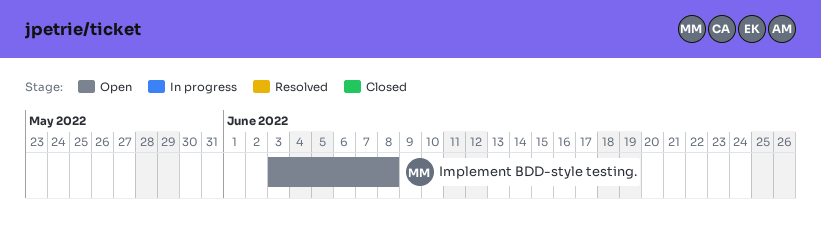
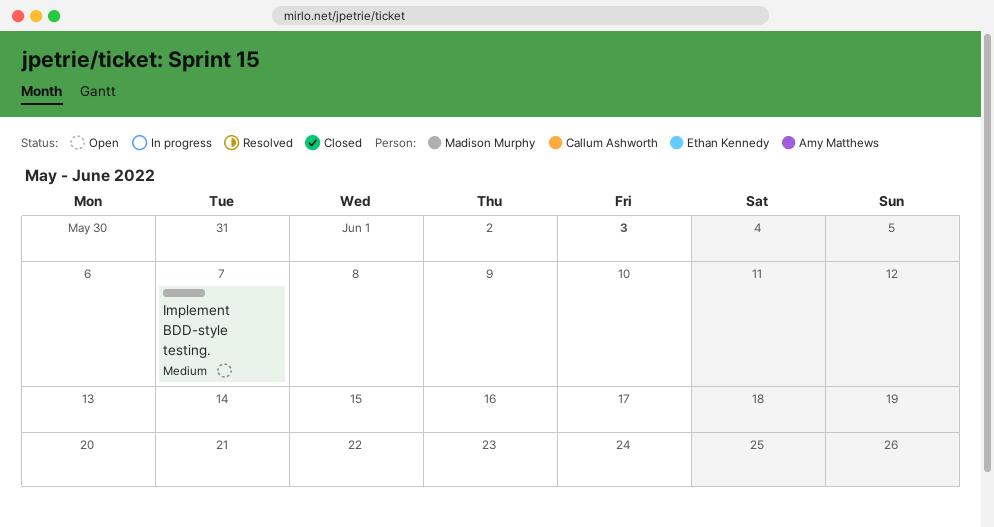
Implement BDD-style testing., due: Jun 8 -> Jun 7

